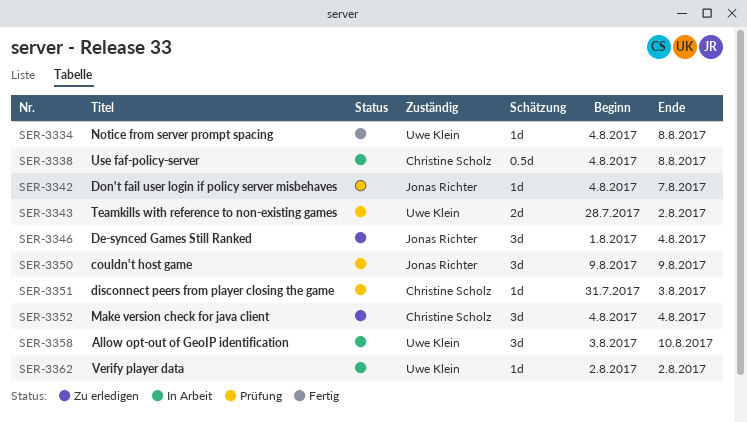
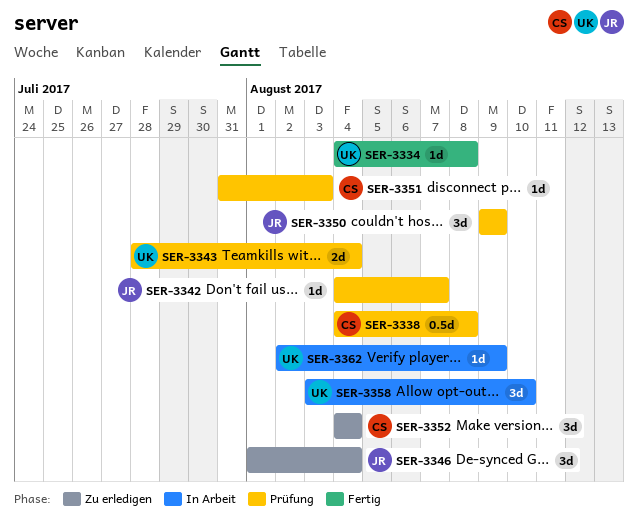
SER-3338, status: In Arbeit -> Prüfung
SER-3343, due: Aug 2 -> Aug 4
SER-3362, due: Aug 2 -> Aug 9

